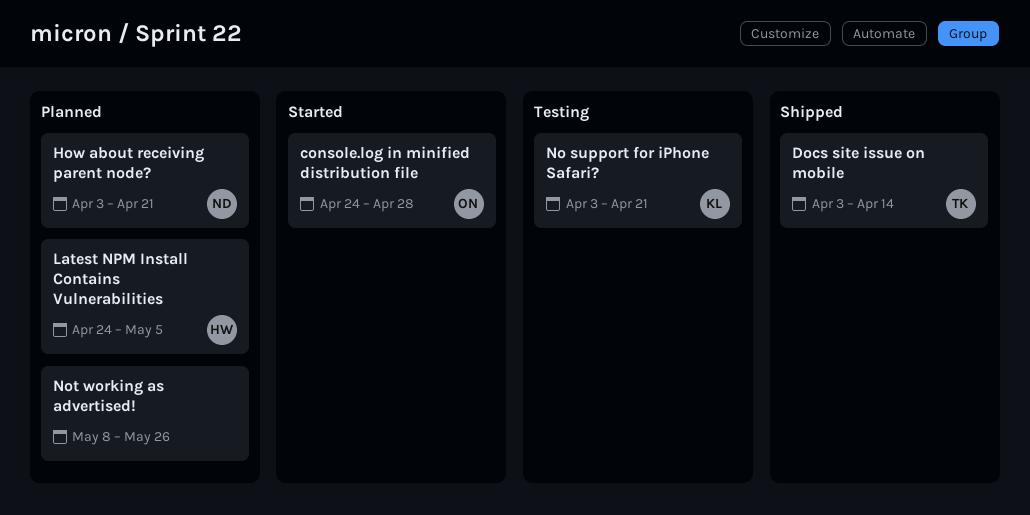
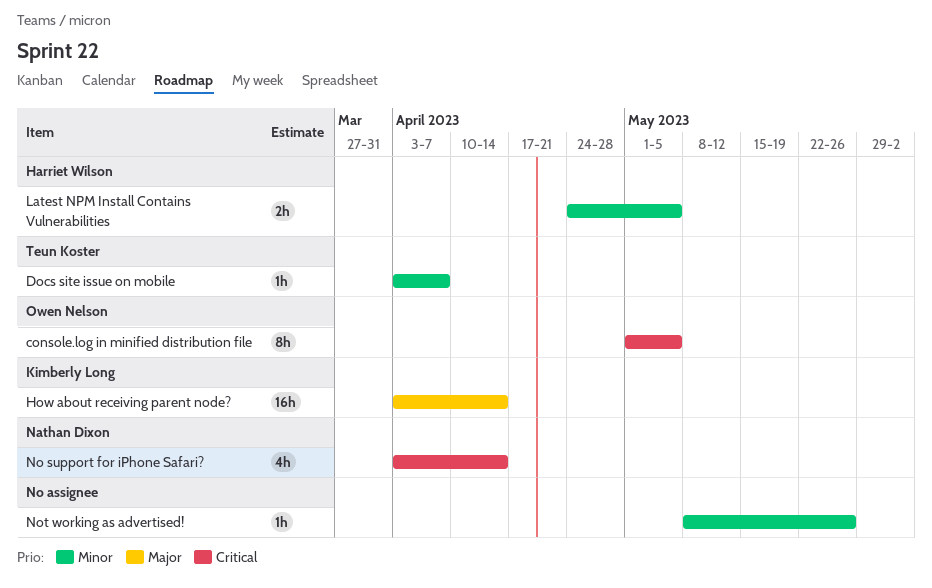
console.log in minified distribution file, start: Apr 24 -> May 1
console.log in minified distribution file, due: Apr 28 -> May 5
Docs site issue on mobile, due: Apr 14 -> Apr 7
How about receiving parent node?, owner: Nathan Dixon -> Kimberly Long
How about receiving parent node?, due: Apr 21 -> Apr 14
No support for iPhone Safari?, owner: Kimberly Long -> Nathan Dixon
No support for iPhone Safari?, due: Apr 21 -> Apr 14

